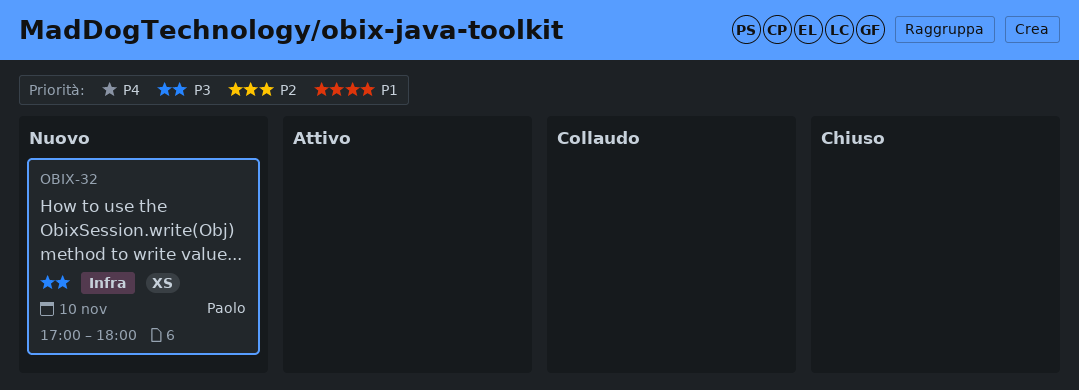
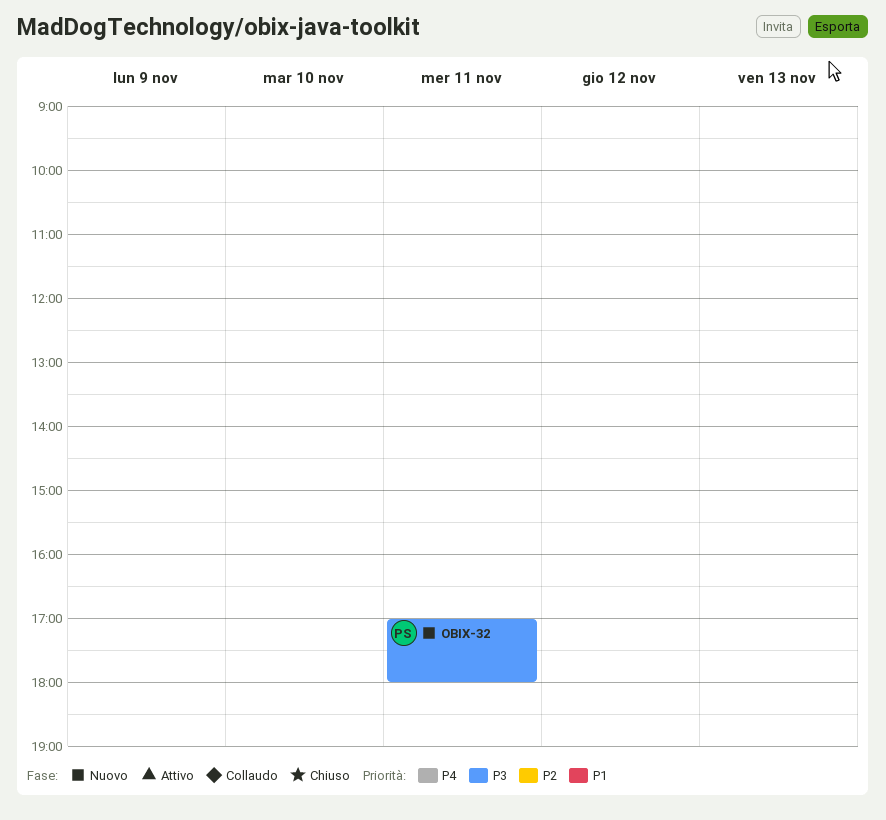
OBIX-32, day: Nov 10 -> Nov 11

